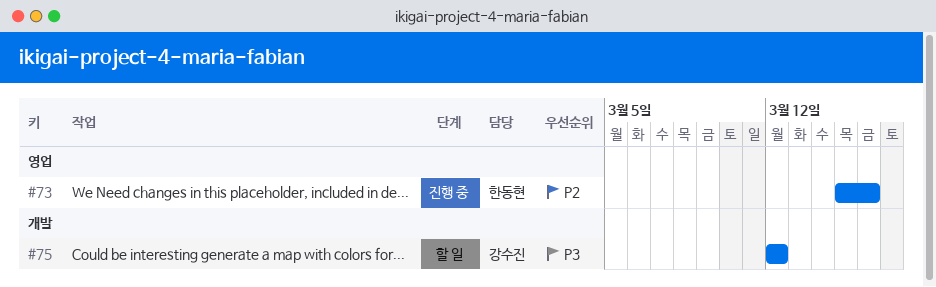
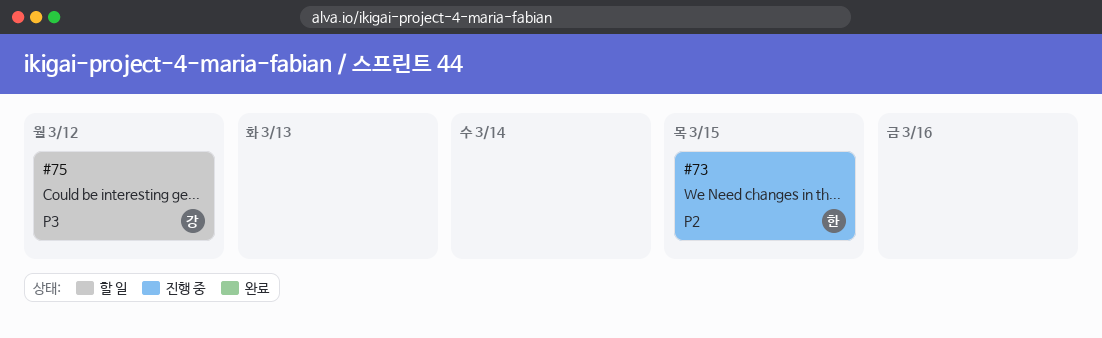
#73, due: Mar 16 -> Mar 15

